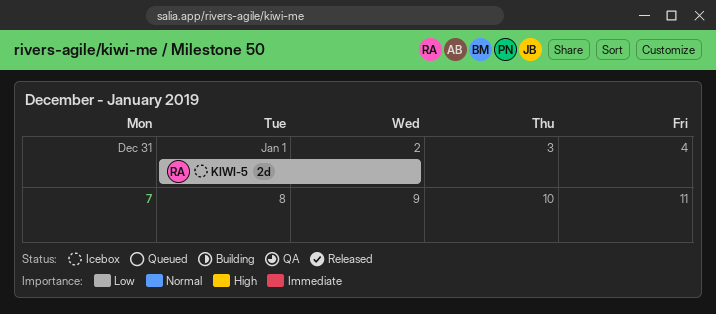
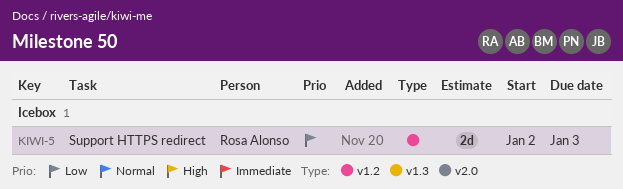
KIWI-5, start: Jan 1 -> Jan 2
KIWI-5, due: Jan 2 -> Jan 3

